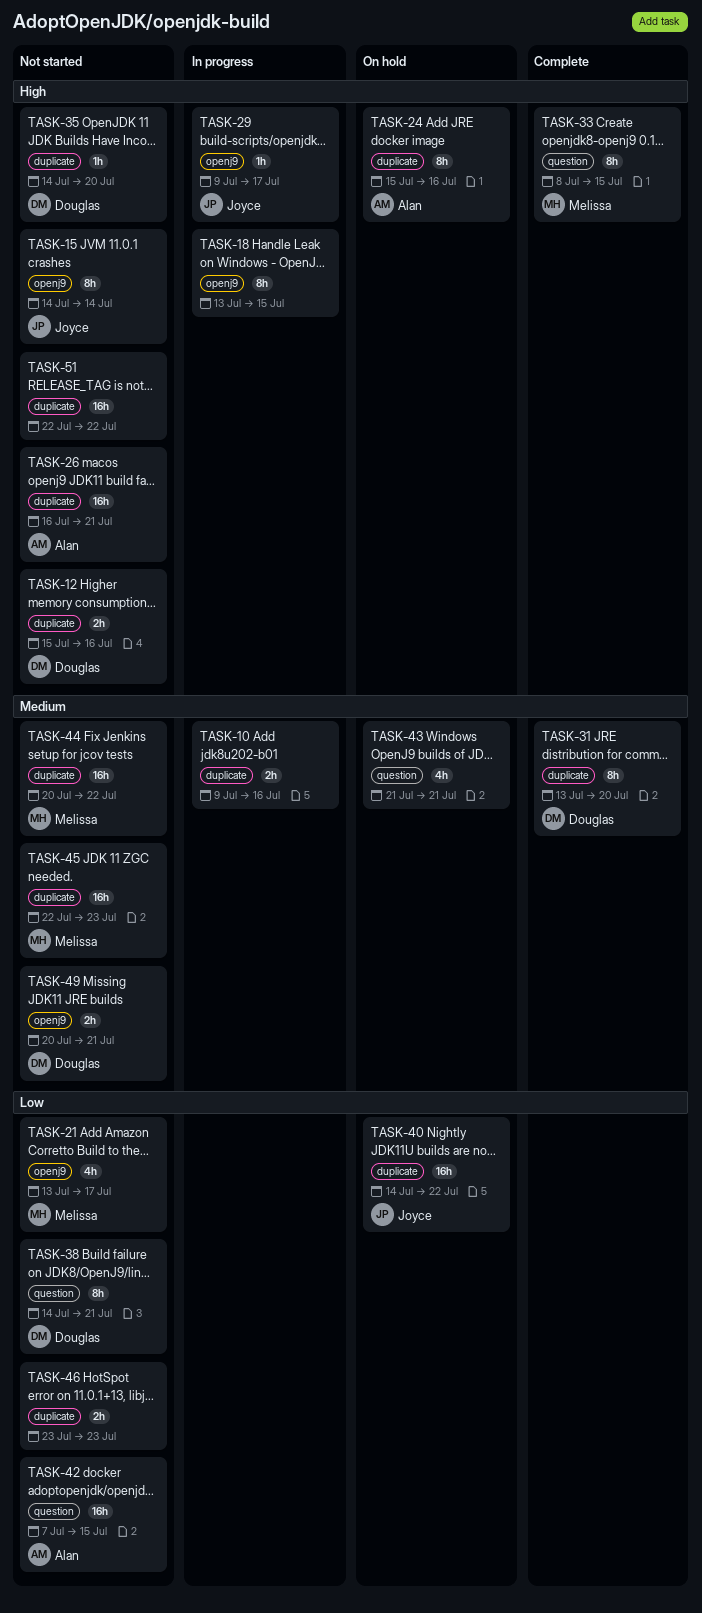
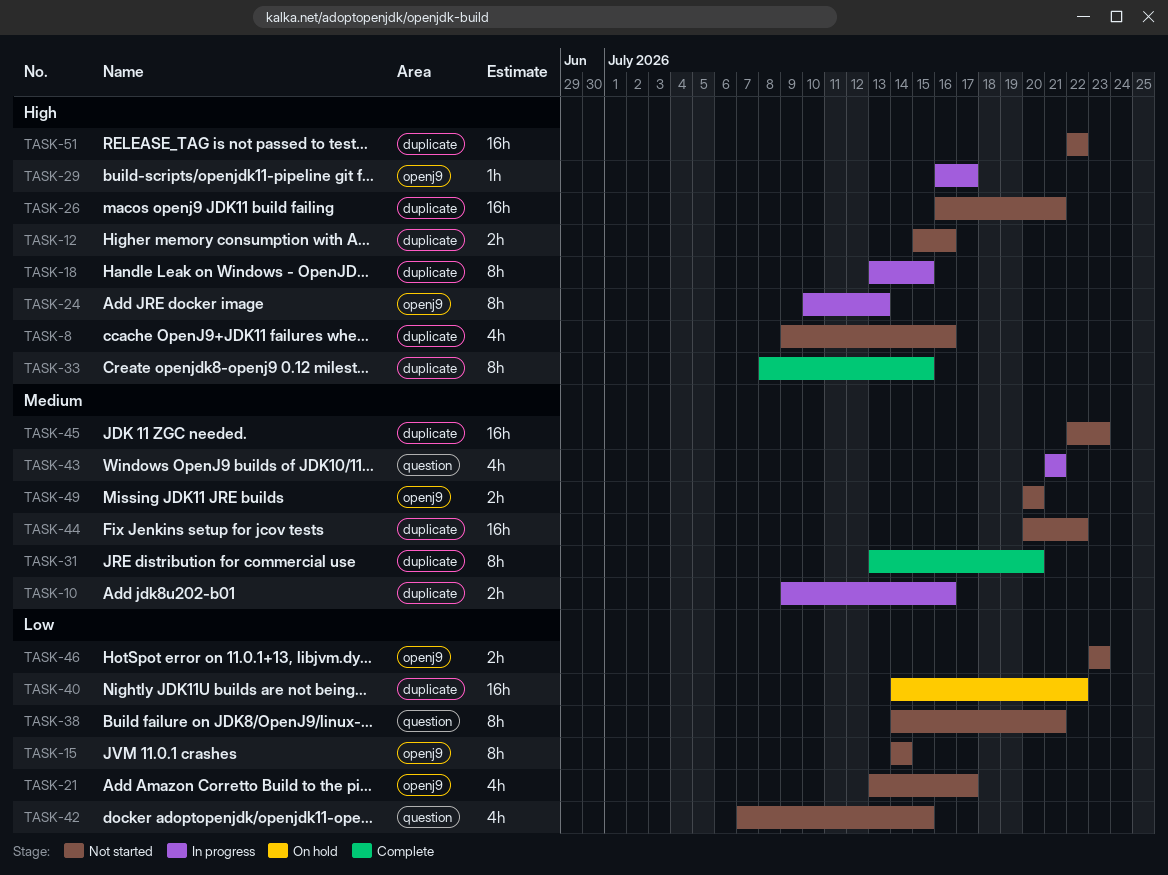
TASK-8: none -> present
TASK-15, priority: High -> Low
TASK-18, label: openj9 -> duplicate
TASK-24, status: On hold -> In progress
TASK-24, label: duplicate -> openj9
TASK-24, start: Jul 15 -> Jul 10
TASK-24, due: Jul 16 -> Jul 13
TASK-29, start: Jul 9 -> Jul 16
TASK-33, label: question -> duplicate
TASK-35: present -> none
TASK-42, estimate: 16h -> 4h
TASK-43, status: On hold -> In progress
TASK-46, label: duplicate -> openj9
TASK-49, due: Jul 21 -> Jul 20

